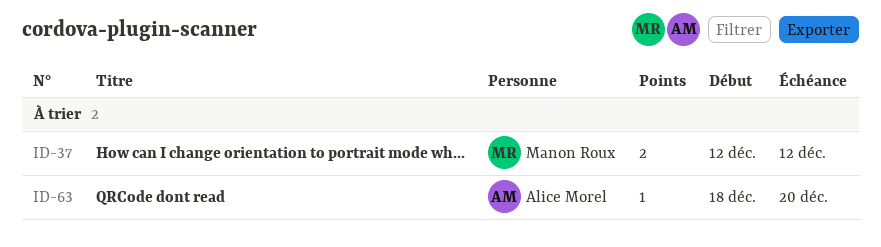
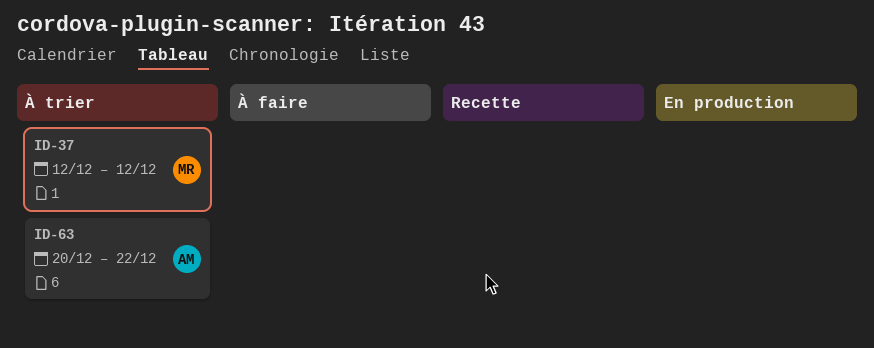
ID-63, start: Dec 18 -> Dec 20
ID-63, due: Dec 20 -> Dec 22

